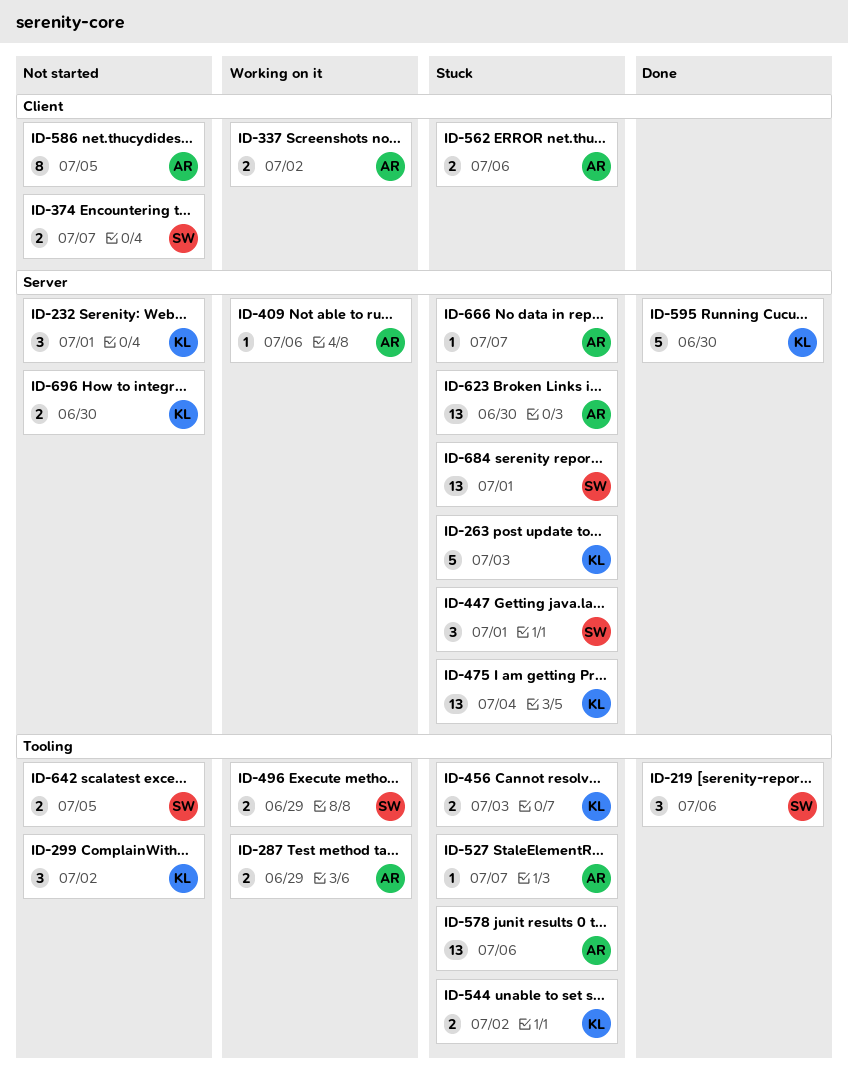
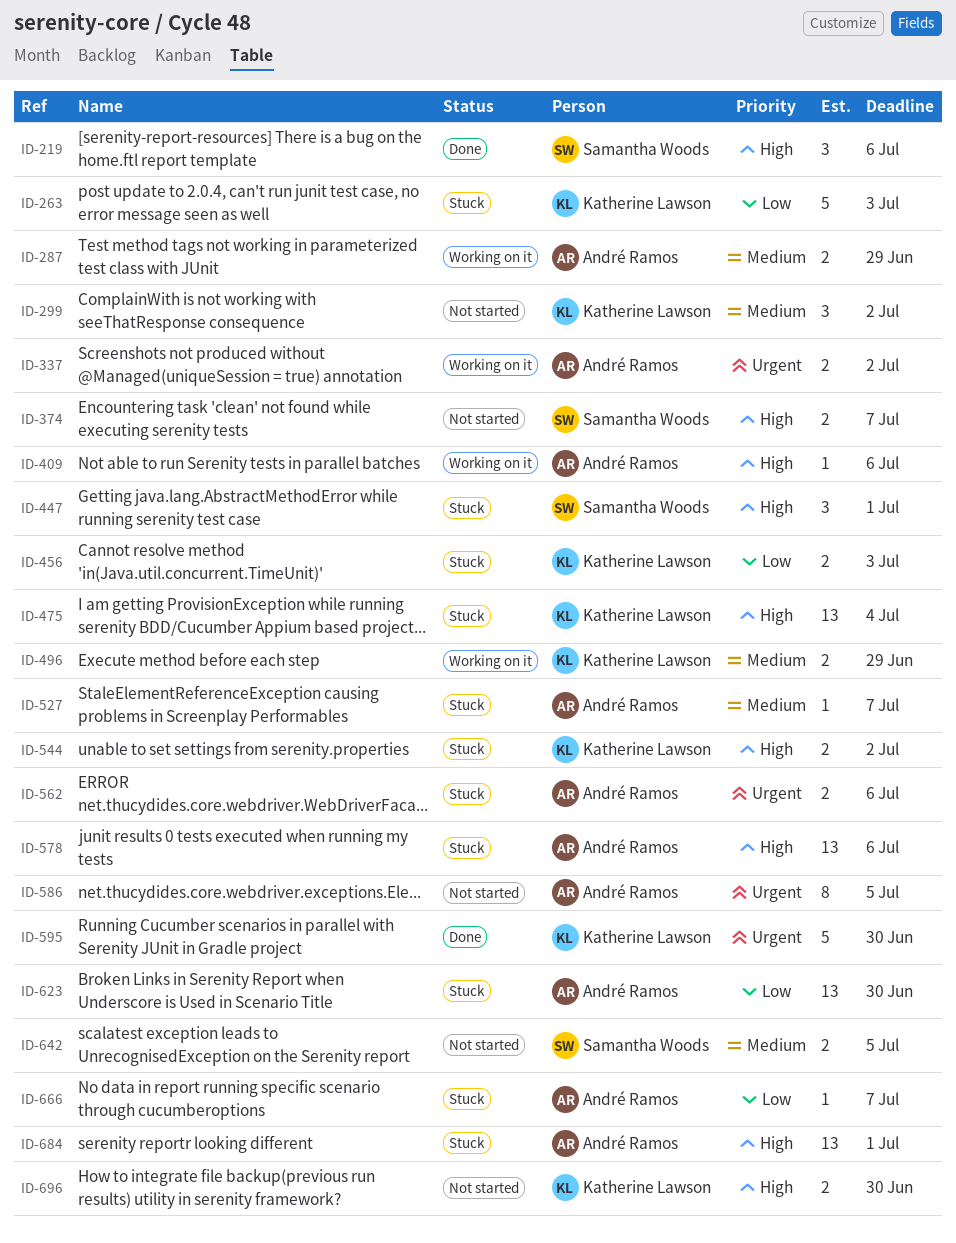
ID-232: present -> none
ID-496, owner: Samantha Woods -> Katherine Lawson
ID-684, owner: Samantha Woods -> André Ramos

